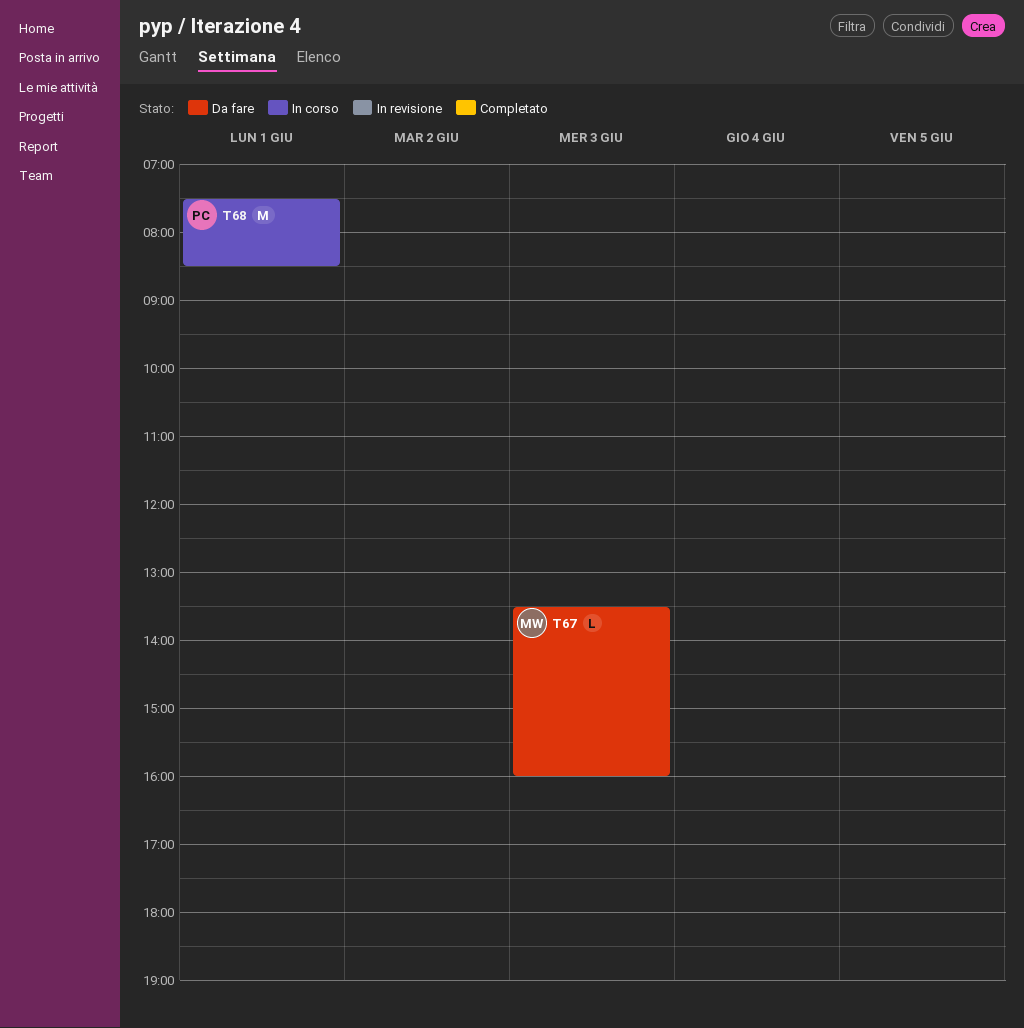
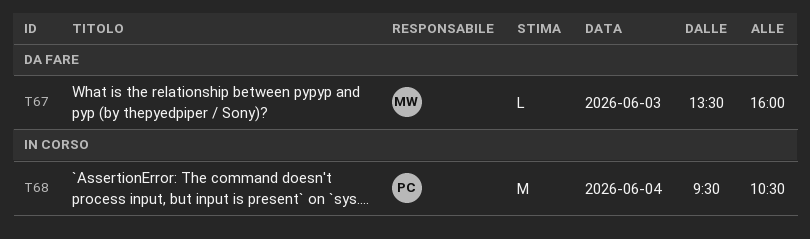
T68, day: Jun 1 -> Jun 4
T68, begins: 07:30 -> 09:30
T68, ends: 08:30 -> 10:30

